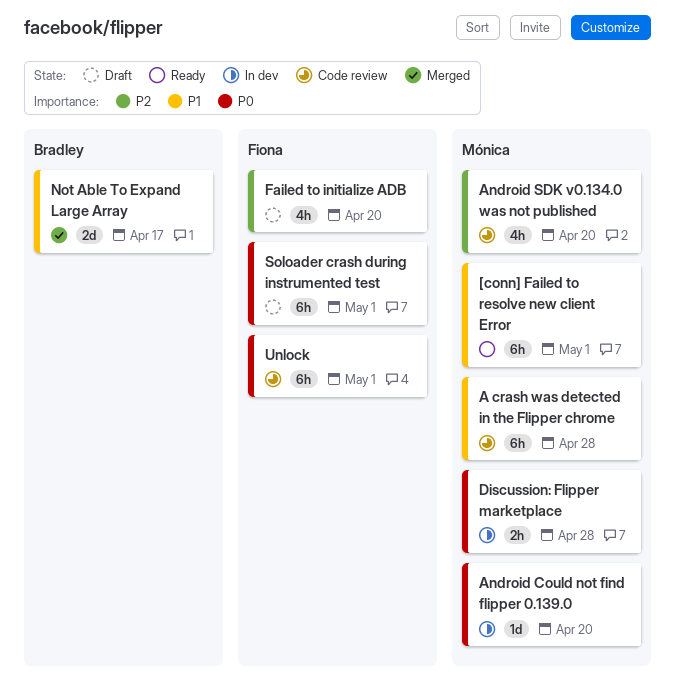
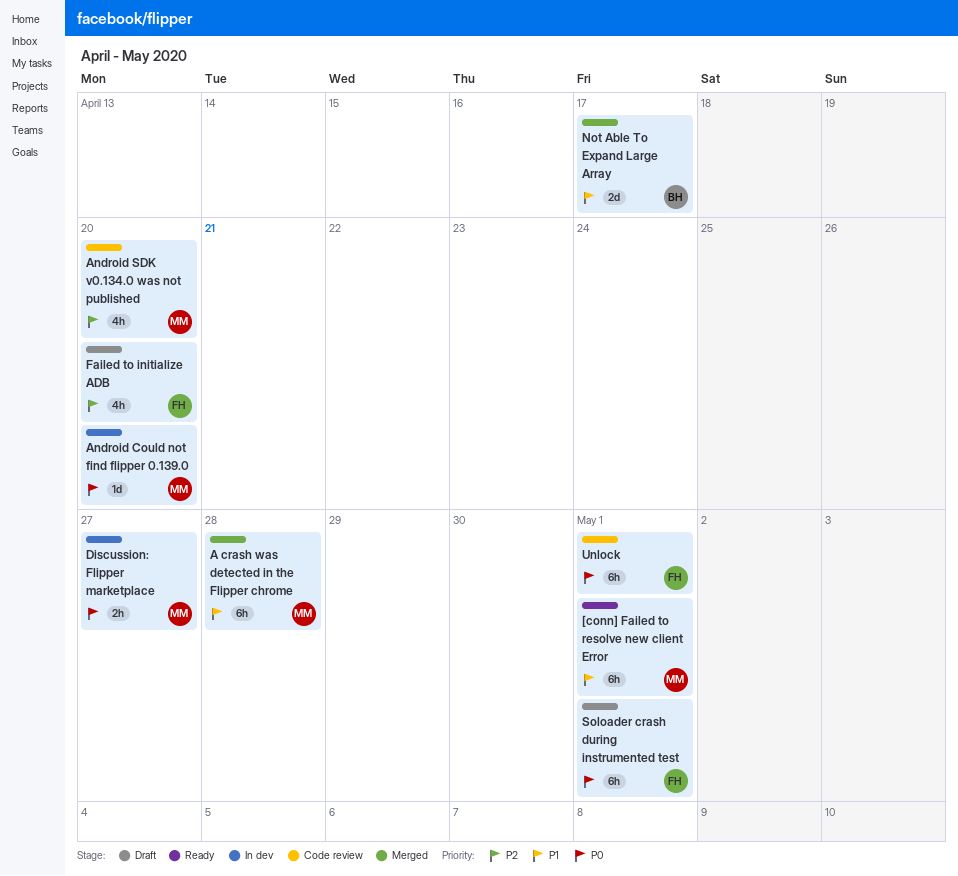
A crash was detected in the Flipper chrome, status: Code review -> Merged
Discussion: Flipper marketplace, due: Apr 28 -> Apr 27

